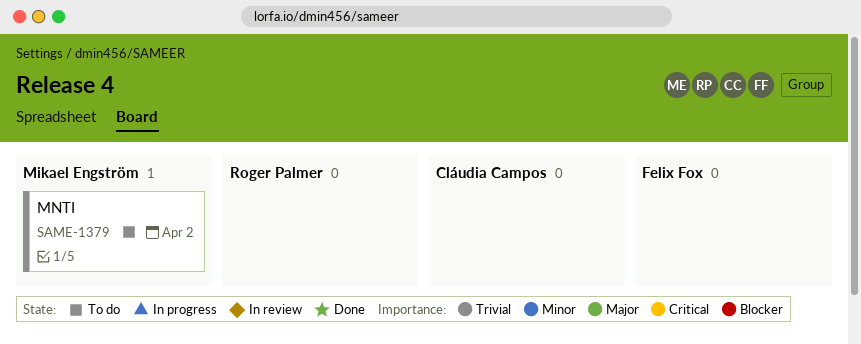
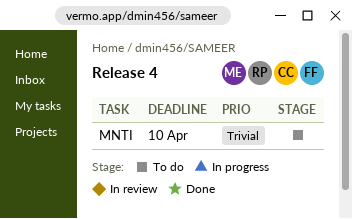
MNTI, due: Apr 2 -> Apr 10

